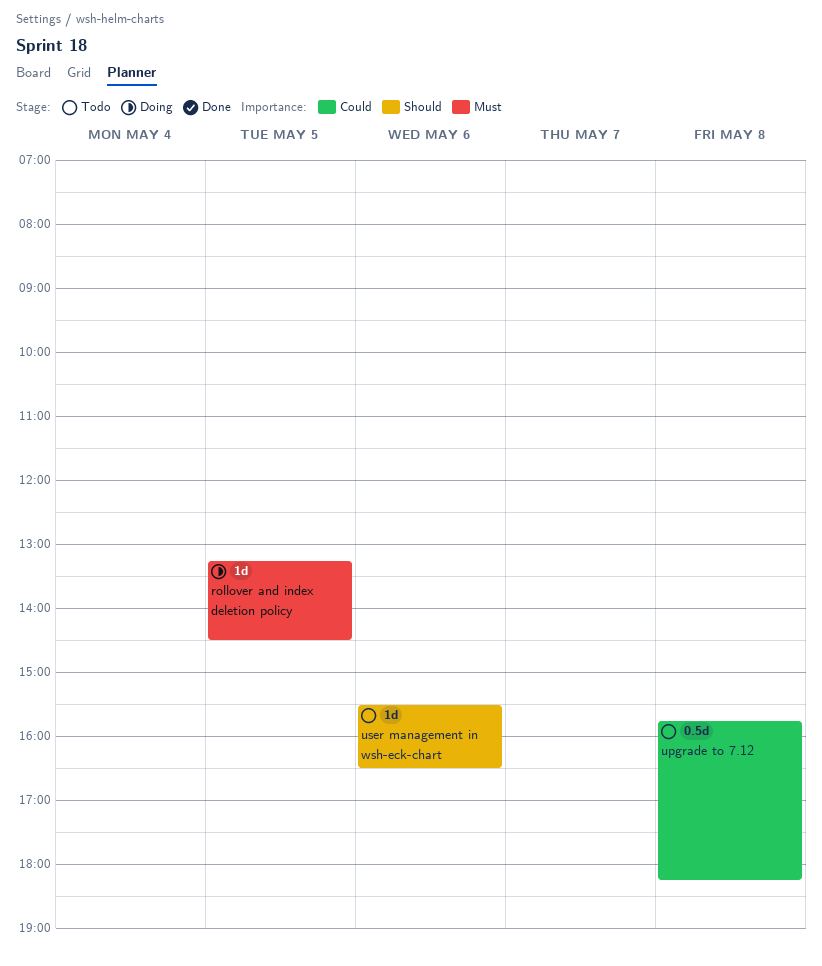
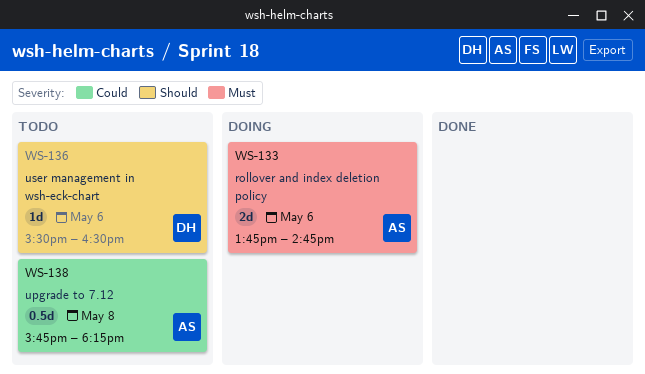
rollover and index deletion policy, estimate: 1d -> 2d
rollover and index deletion policy, day: May 5 -> May 6
rollover and index deletion policy, begins: 13:15 -> 13:45
rollover and index deletion policy, ends: 14:30 -> 14:45

